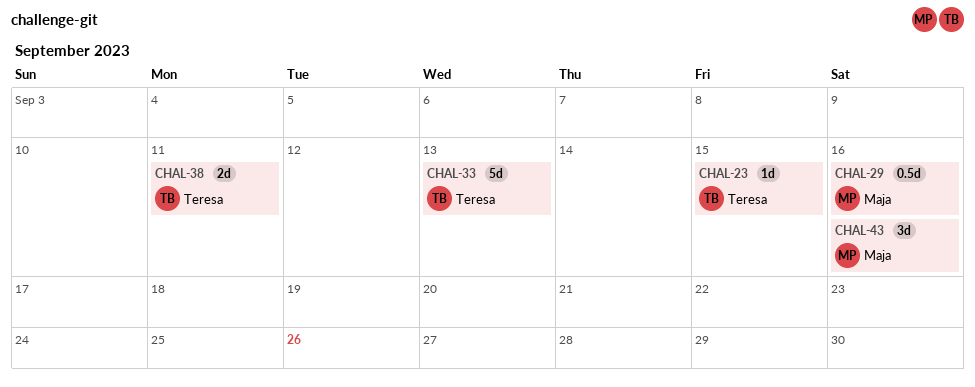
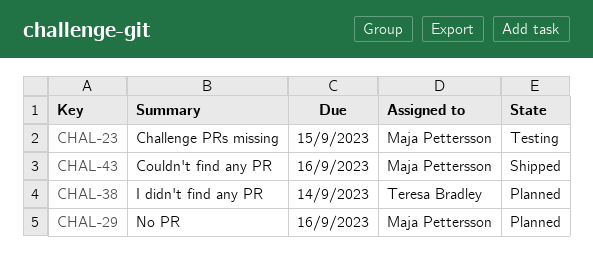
CHAL-23, owner: Teresa Bradley -> Maja Pettersson
CHAL-33: present -> none
CHAL-38, due: Sep 11 -> Sep 14

